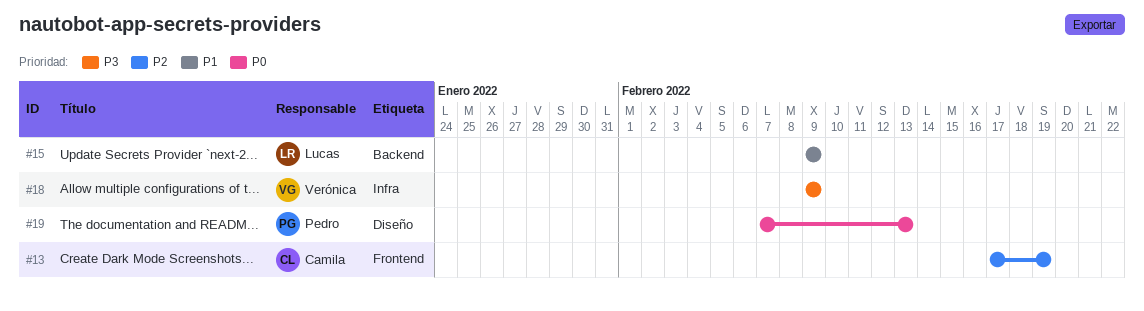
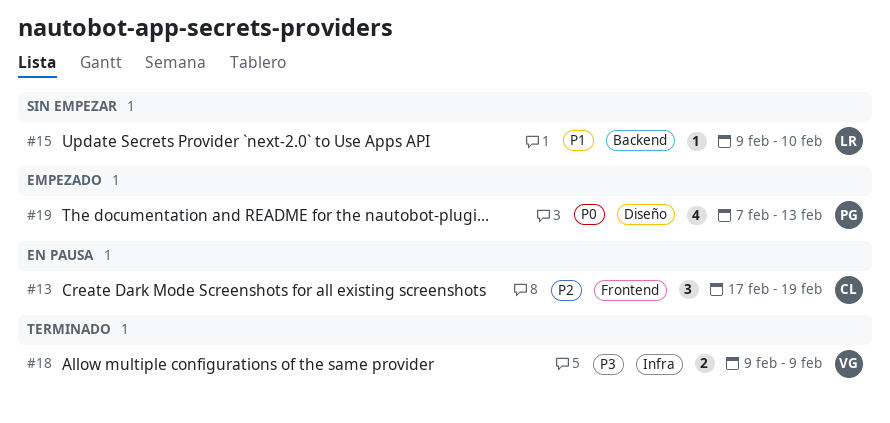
#15, due: Feb 9 -> Feb 10

